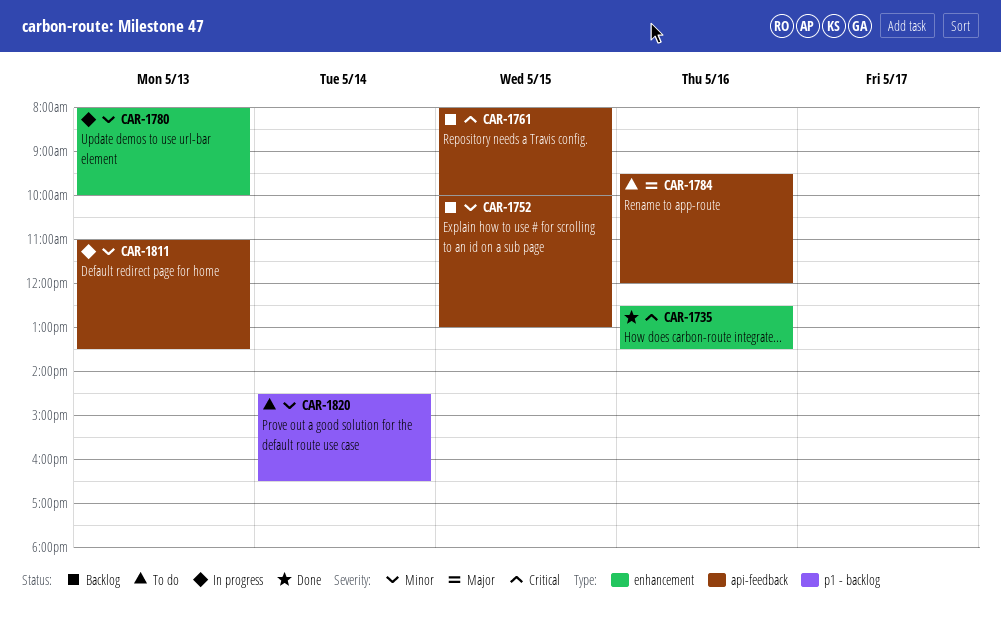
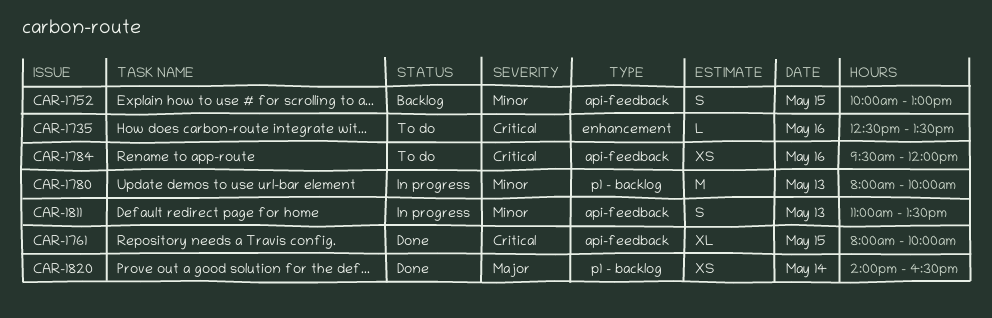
CAR-1735, status: Done -> To do
CAR-1761, status: Backlog -> Done
CAR-1780, label: enhancement -> p1 - backlog
CAR-1784, priority: Major -> Critical
CAR-1820, status: To do -> Done
CAR-1820, priority: Minor -> Major
CAR-1820, begins: 14:30 -> 14:00

